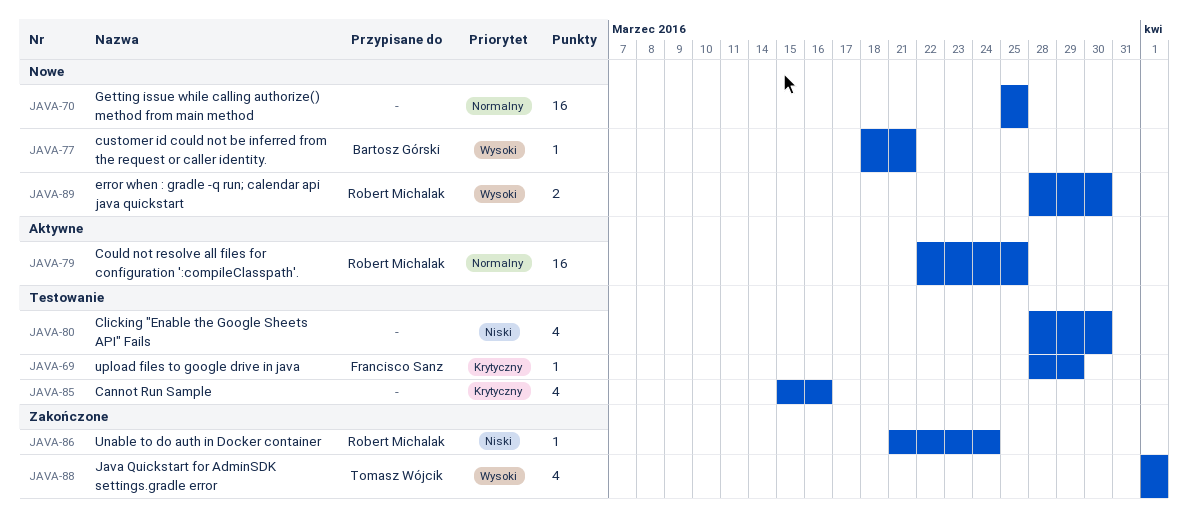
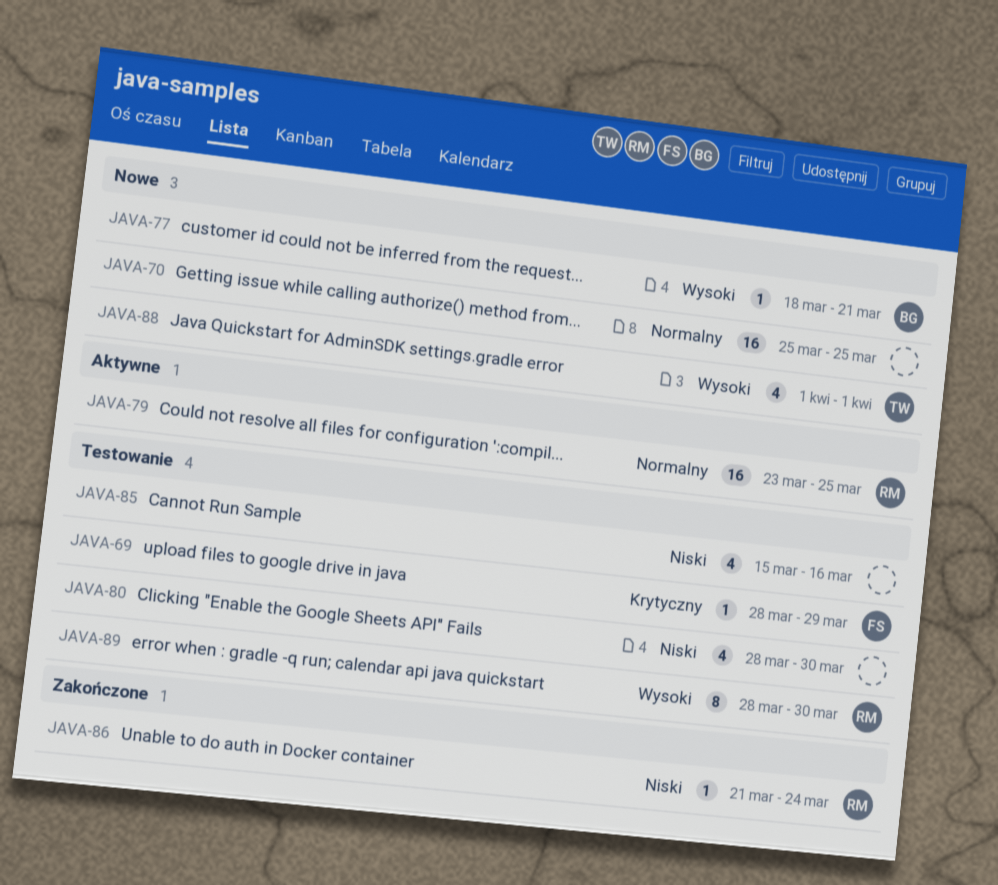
JAVA-79, start: Mar 22 -> Mar 23
JAVA-85, priority: Krytyczny -> Niski
JAVA-88, status: Zakończone -> Nowe
JAVA-89, status: Nowe -> Testowanie
JAVA-89, estimate: 2 -> 8

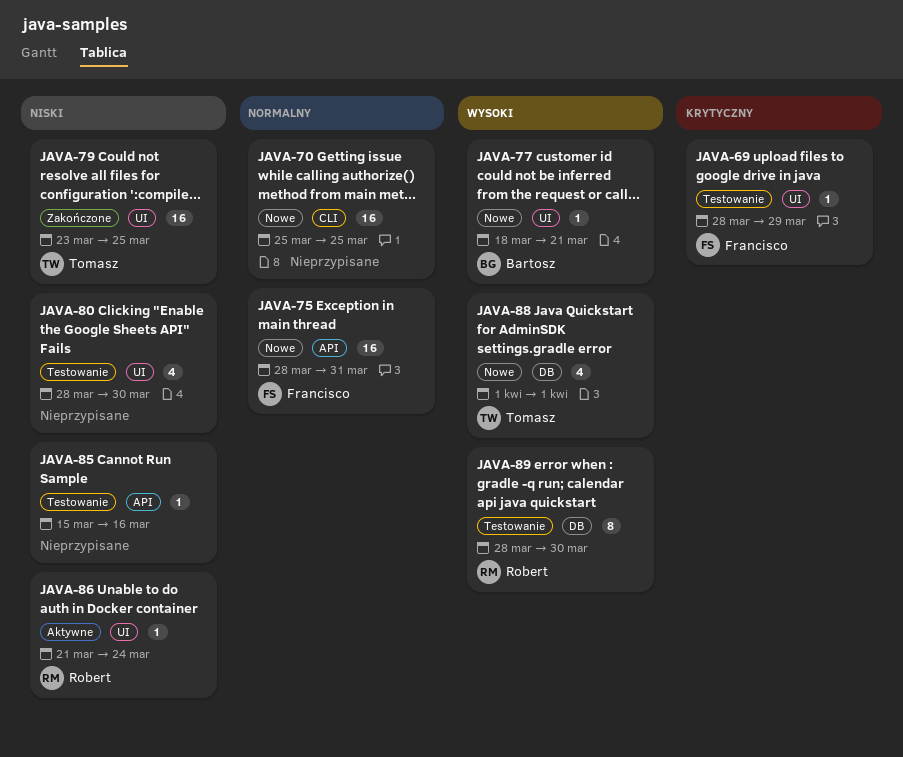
JAVA-75: none -> present
JAVA-79, status: Aktywne -> Zakończone
JAVA-79, owner: Robert -> Tomasz
JAVA-79, priority: Normalny -> Niski
JAVA-85, estimate: 4 -> 1
JAVA-86, status: Zakończone -> Aktywne

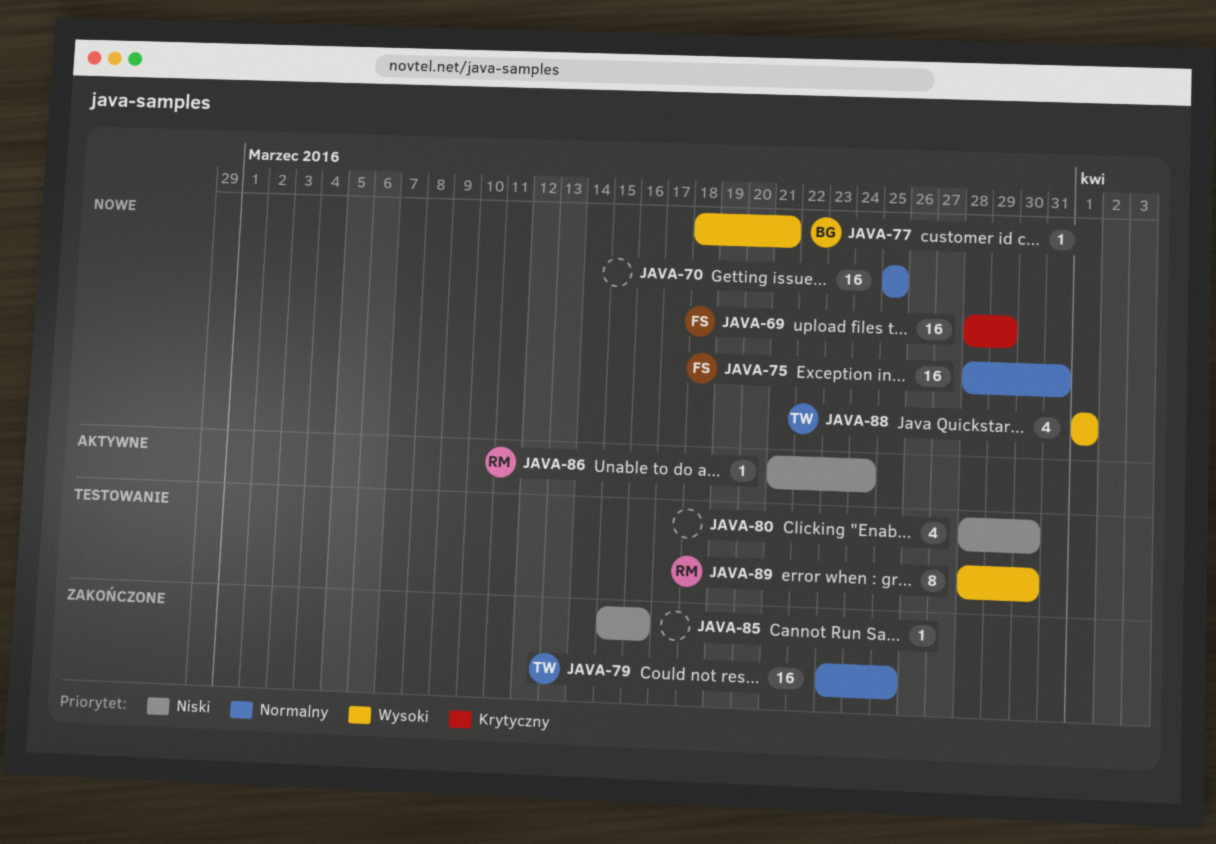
JAVA-69, status: Testowanie -> Nowe
JAVA-69, estimate: 1 -> 16
JAVA-79, priority: Niski -> Normalny
JAVA-85, status: Testowanie -> Zakończone

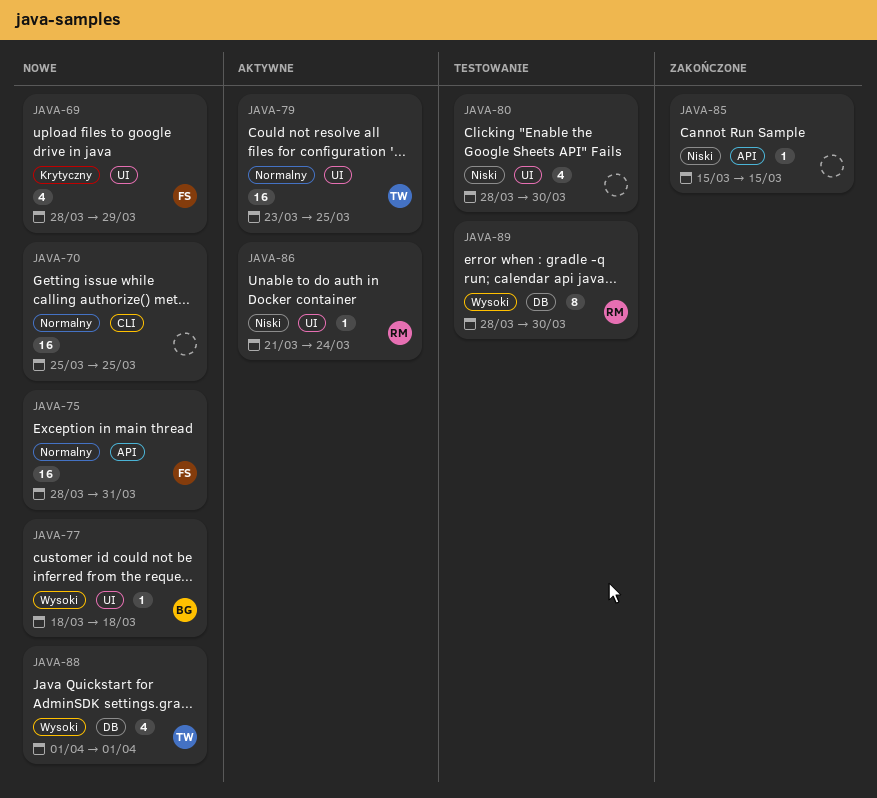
JAVA-69, estimate: 16 -> 4
JAVA-77, due: Mar 21 -> Mar 18
JAVA-79, status: Zakończone -> Aktywne
JAVA-85, due: Mar 16 -> Mar 15

